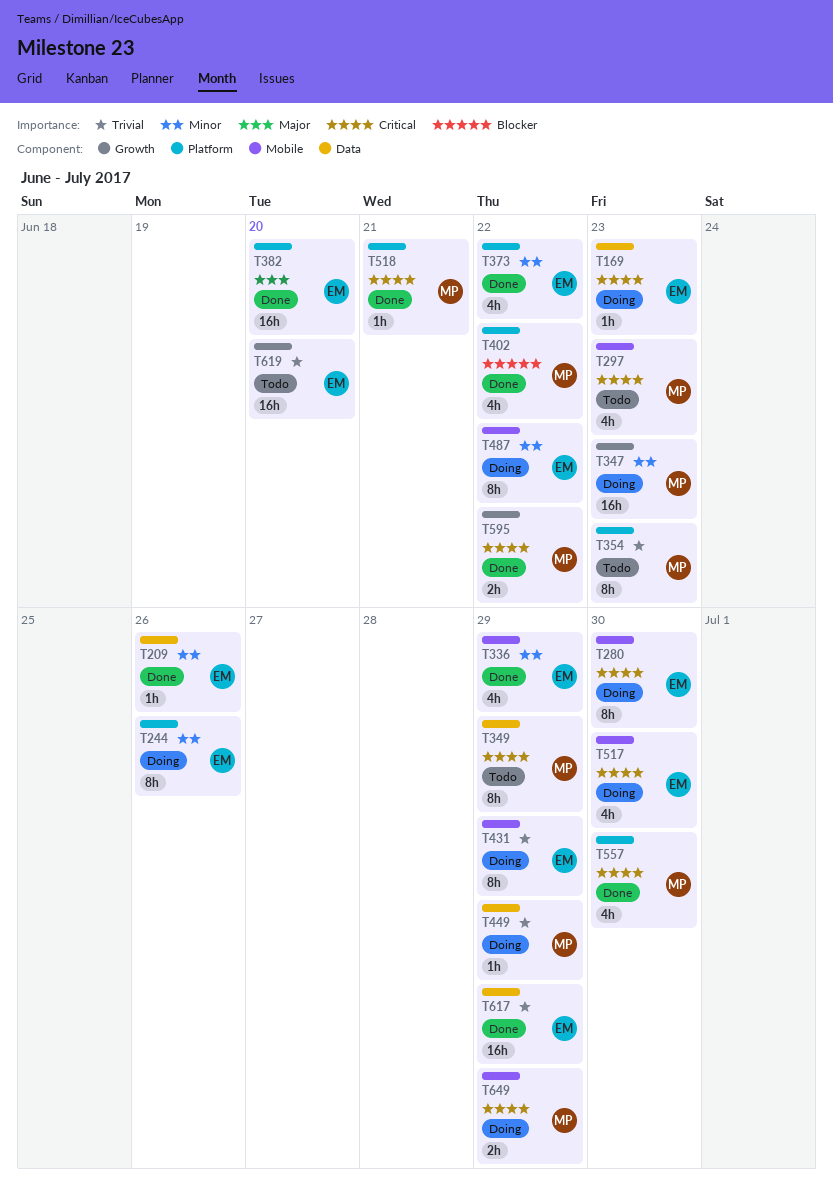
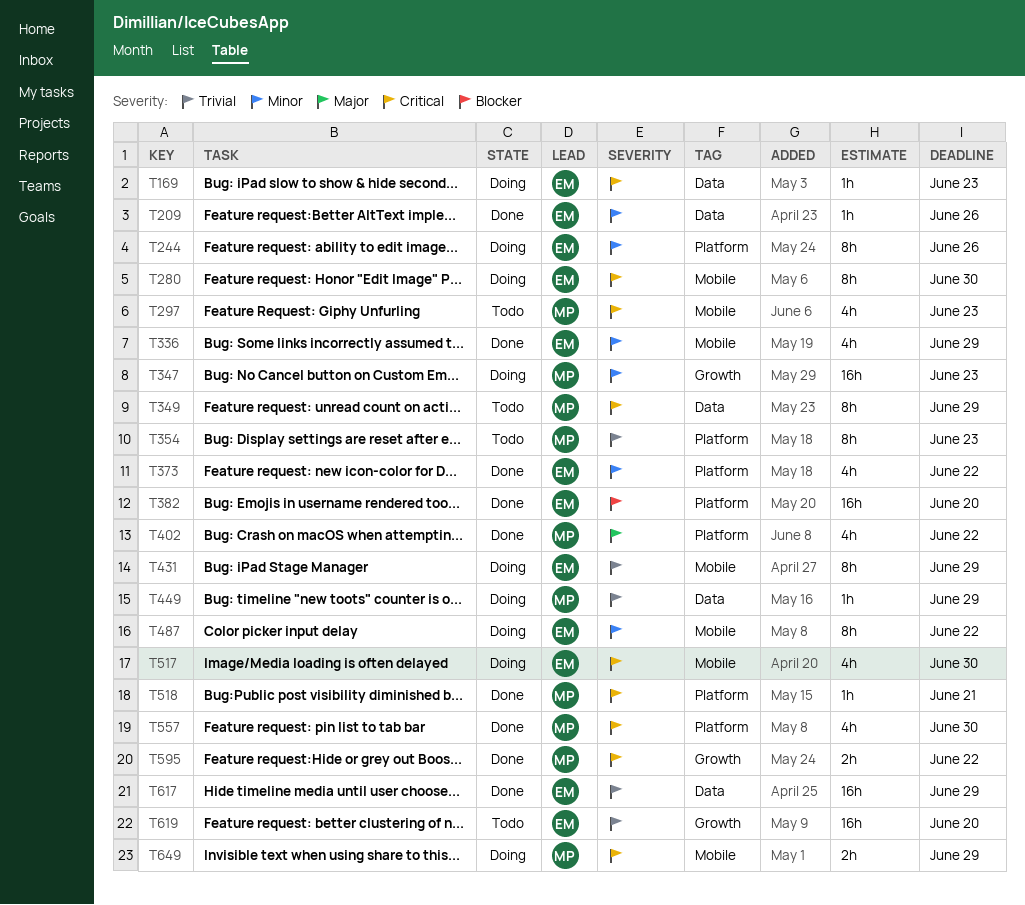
T382, priority: Major -> Blocker
T402, priority: Blocker -> Major

